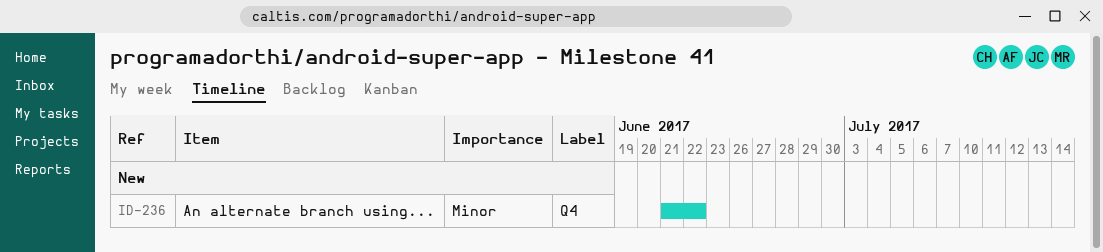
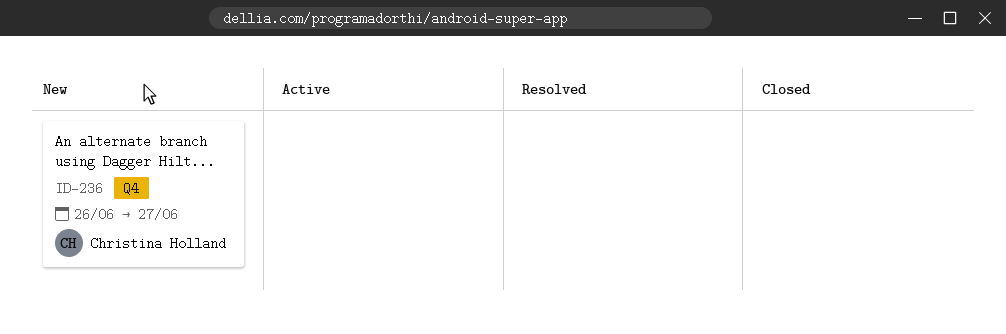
ID-236, start: Jun 21 -> Jun 26
ID-236, due: Jun 22 -> Jun 27

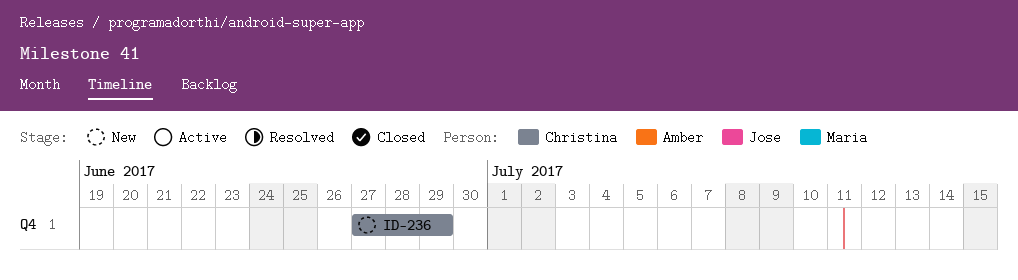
ID-236, start: Jun 26 -> Jun 27
ID-236, due: Jun 27 -> Jun 29

